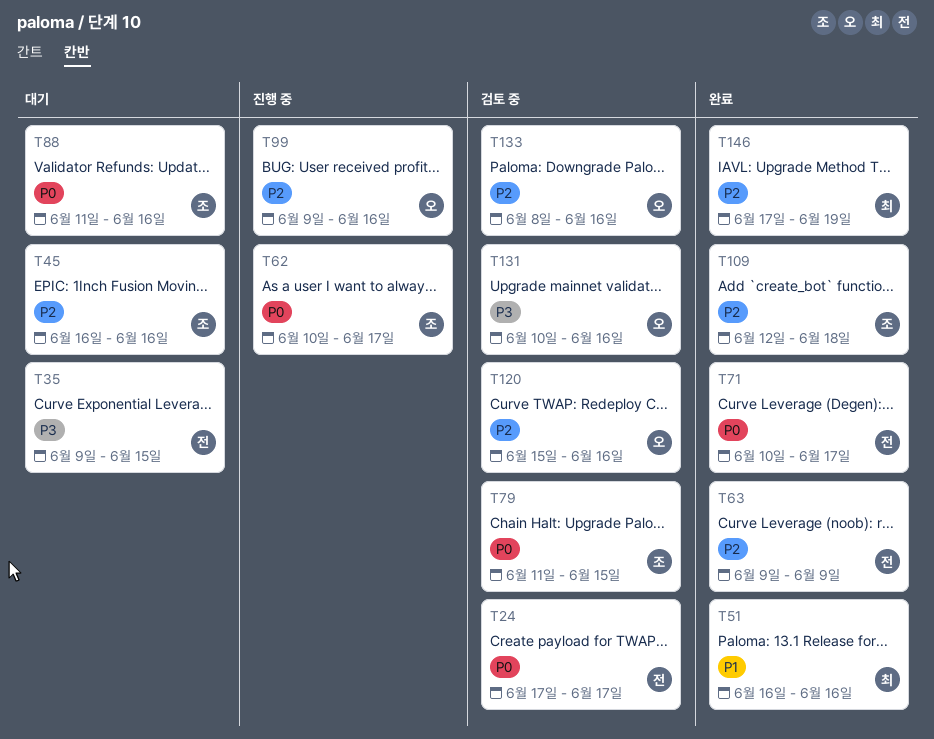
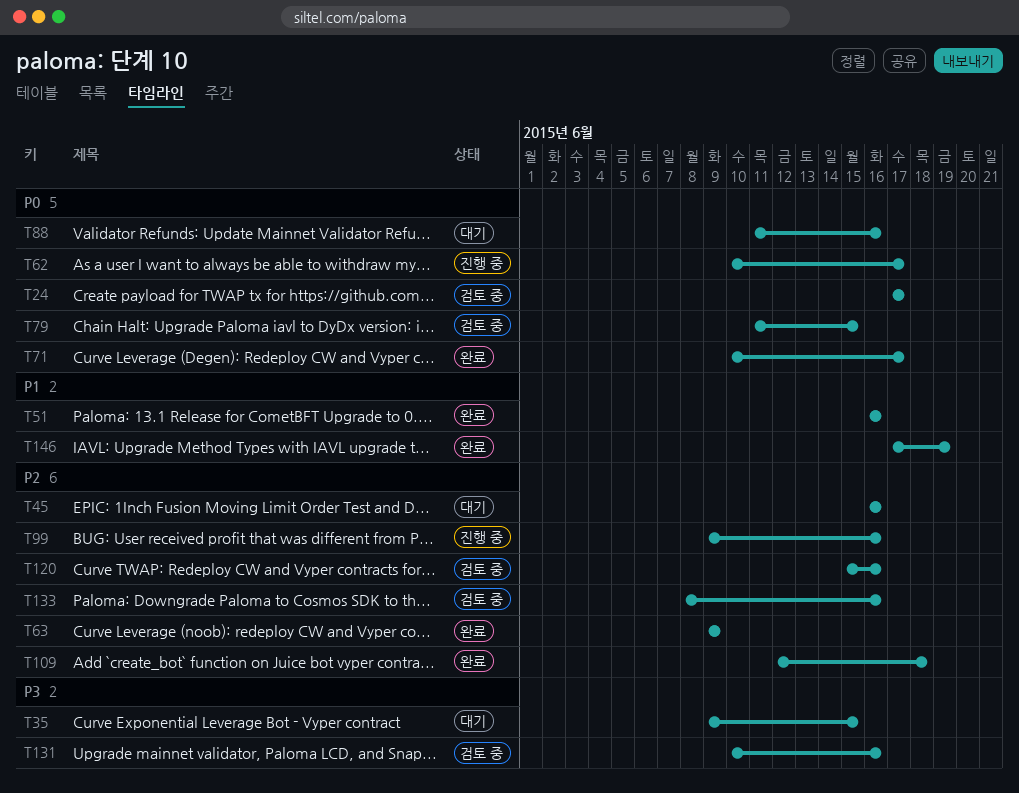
T146, priority: P2 -> P1

